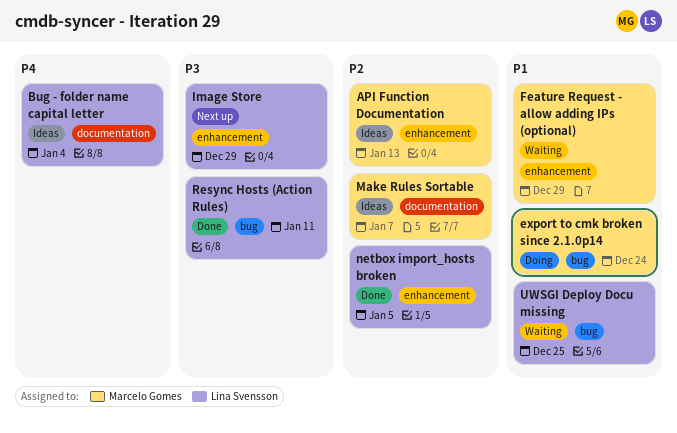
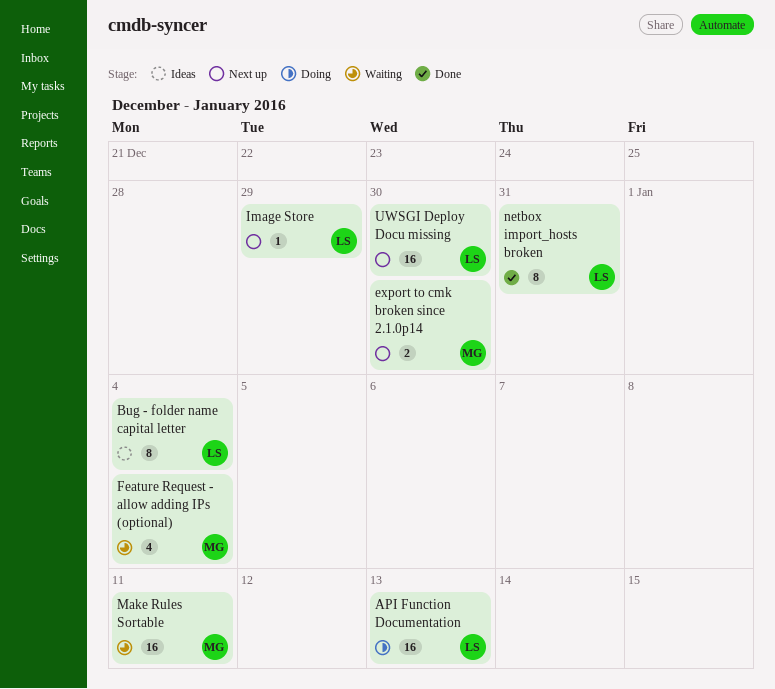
API Function Documentation, status: Ideas -> Doing
API Function Documentation, owner: Marcelo Gomes -> Lina Svensson
export to cmk broken since 2.1.0p14, status: Doing -> Next up
export to cmk broken since 2.1.0p14, due: Dec 24 -> Dec 30
Feature Request - allow adding IPs (optional), due: Dec 29 -> Jan 4
Make Rules Sortable, status: Ideas -> Waiting
Make Rules Sortable, due: Jan 7 -> Jan 11
netbox import_hosts broken, due: Jan 5 -> Dec 31
Resync Hosts (Action Rules): present -> none
UWSGI Deploy Docu missing, status: Waiting -> Next up
UWSGI Deploy Docu missing, due: Dec 25 -> Dec 30

